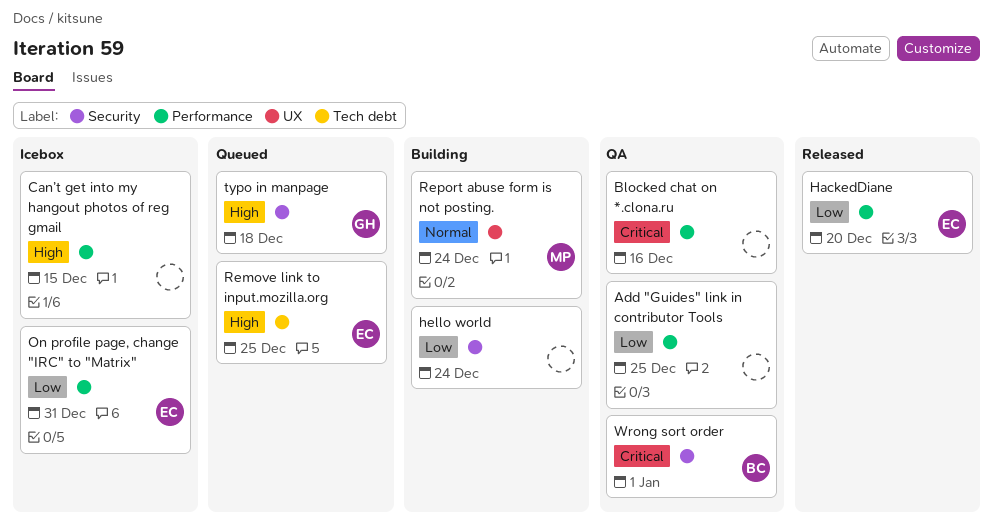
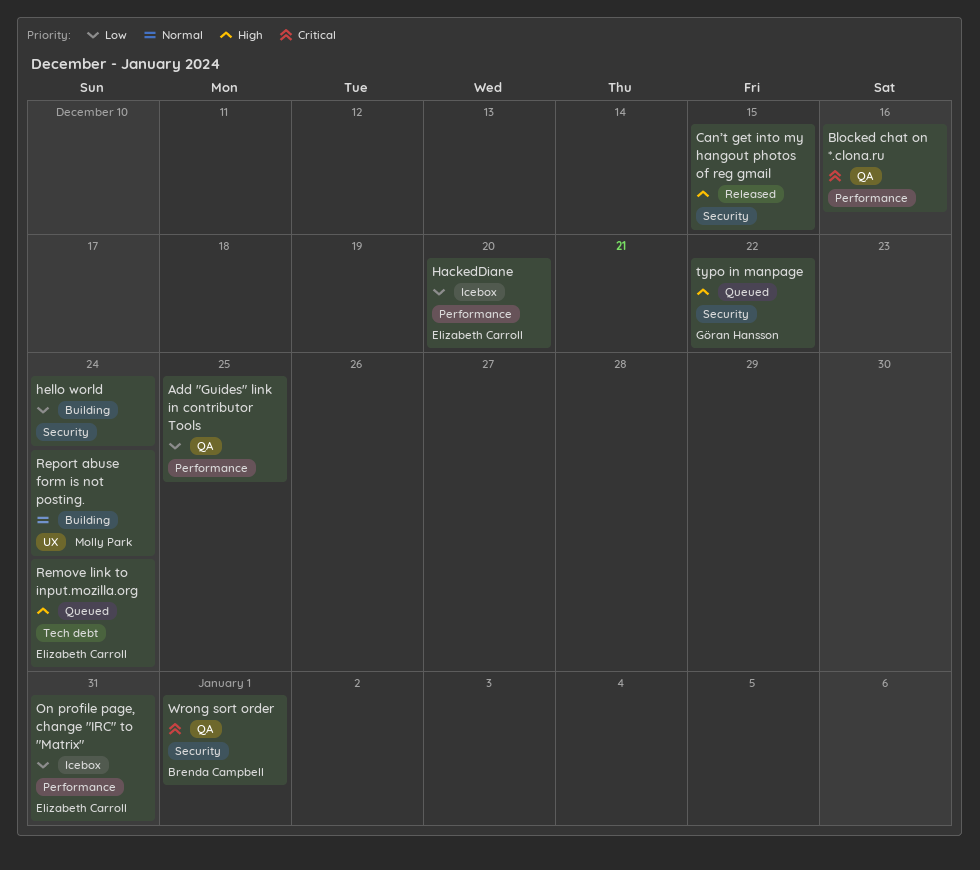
Can’t get into my hangout photos of reg gmail, status: Icebox -> Released
Can’t get into my hangout photos of reg gmail, label: Performance -> Security
HackedDiane, status: Released -> Icebox
Remove link to input.mozilla.org, due: Dec 25 -> Dec 24
typo in manpage, due: Dec 18 -> Dec 22

